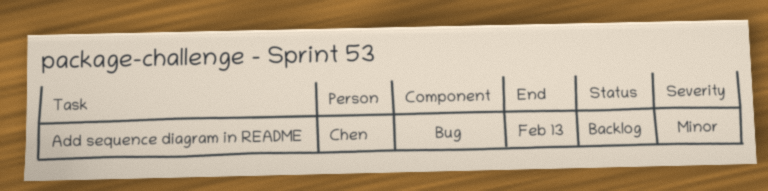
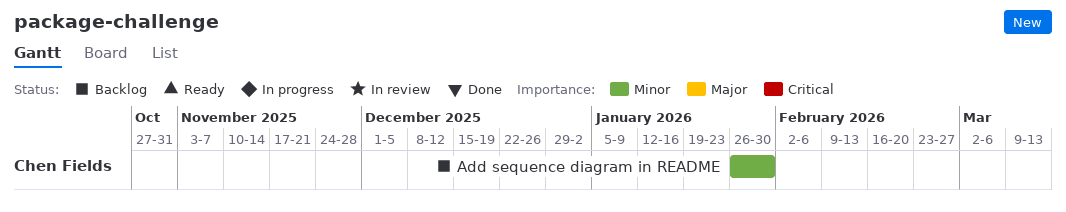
Add sequence diagram in README, due: Feb 13 -> Jan 30

